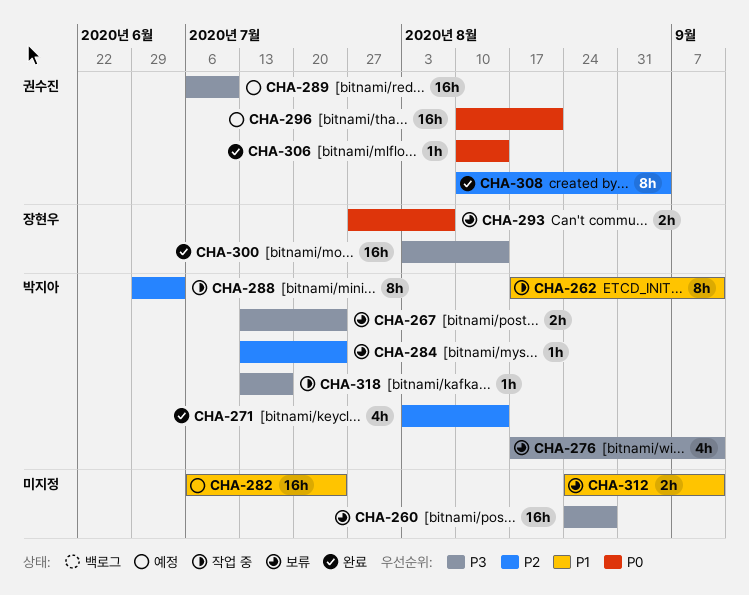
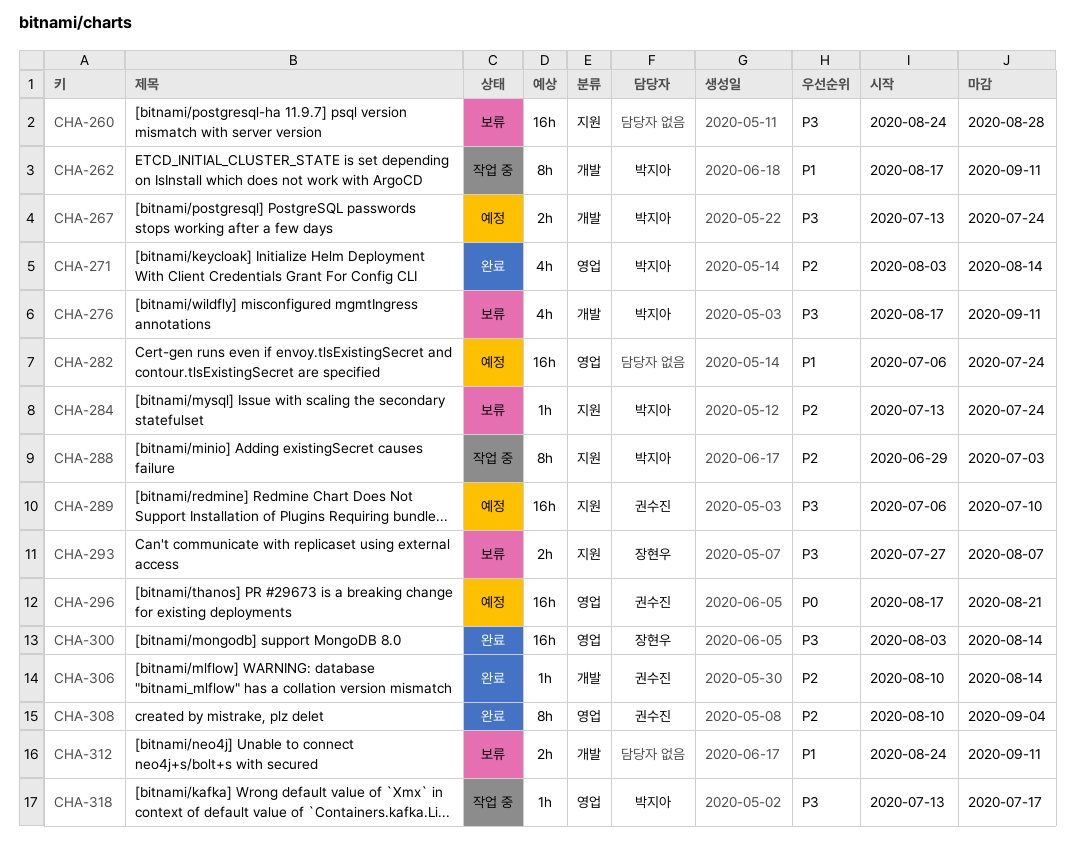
CHA-267, status: 보류 -> 예정
CHA-293, priority: P0 -> P3
CHA-296, start: Aug 10 -> Aug 17
CHA-306, priority: P0 -> P2

